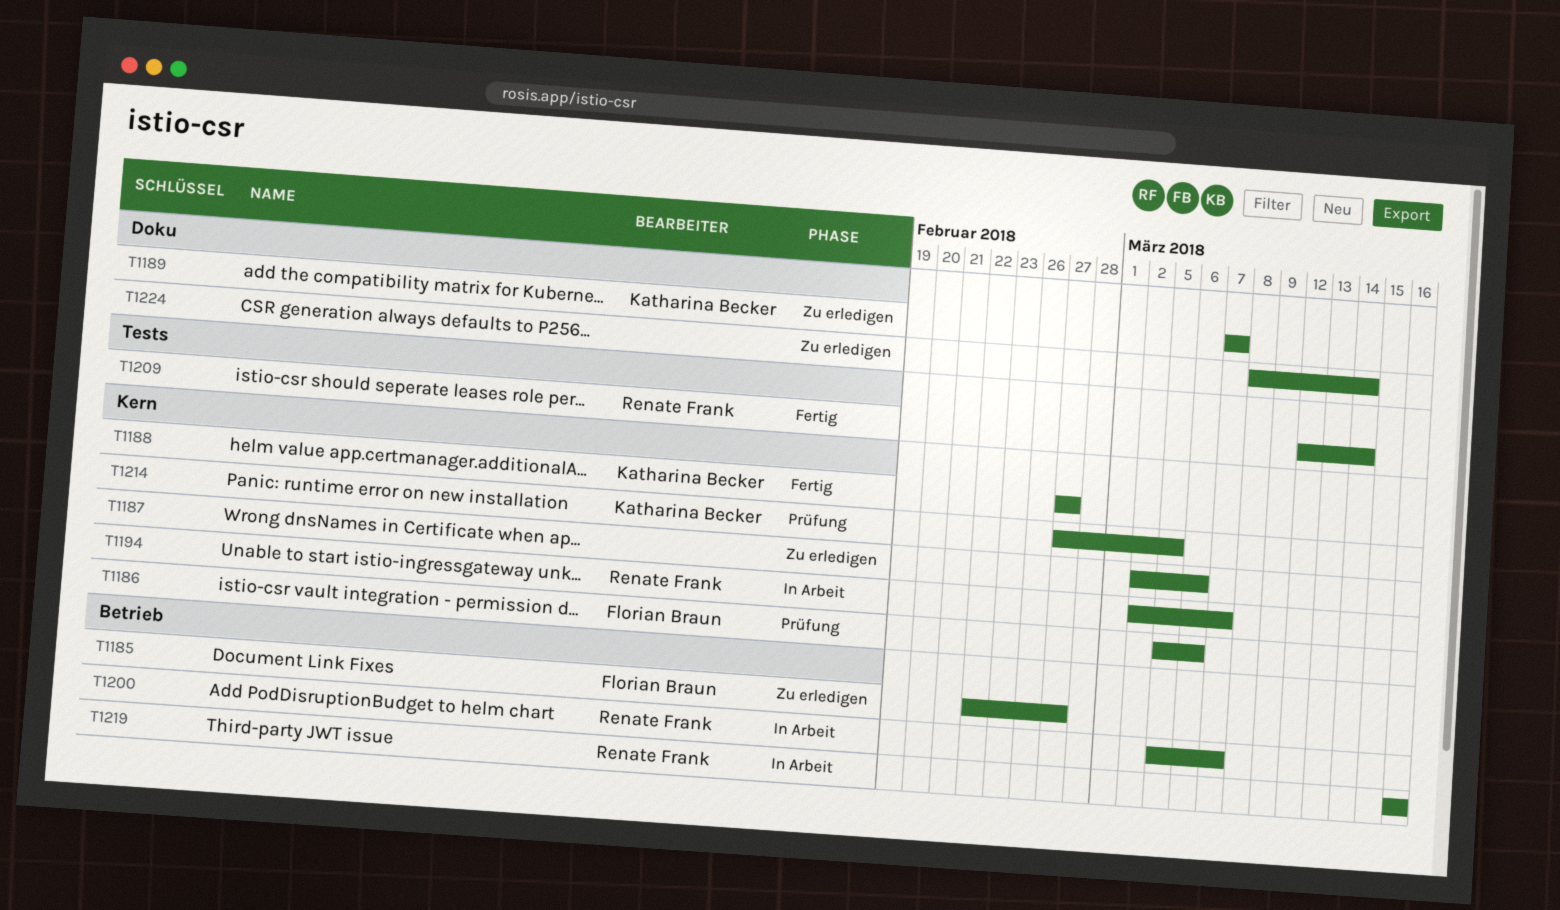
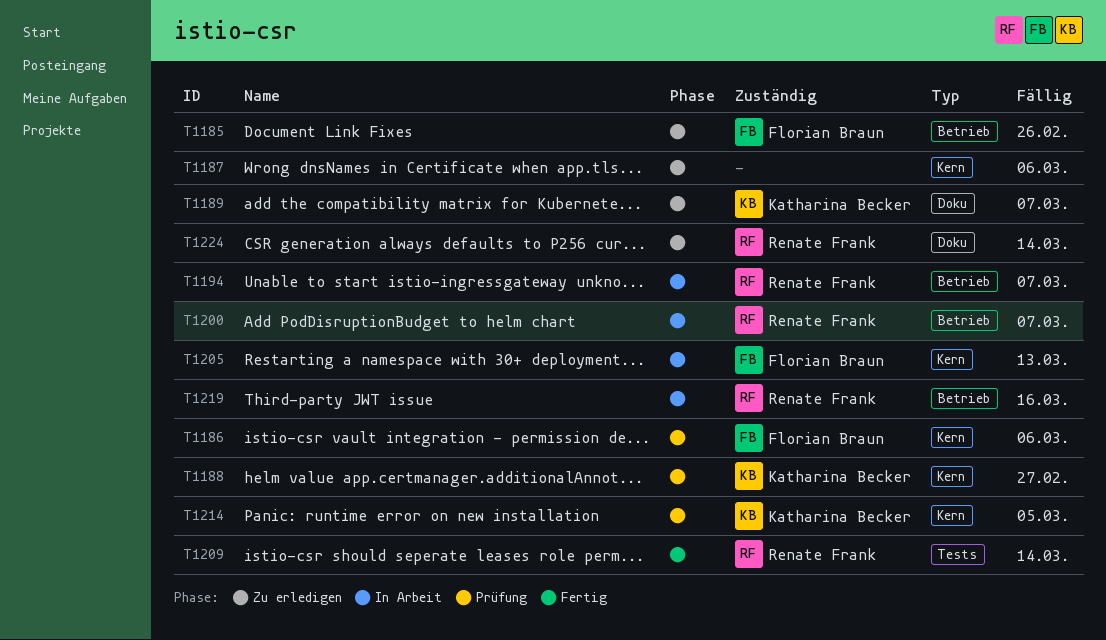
T1185, due: Feb 27 -> Feb 26
T1188, status: Fertig -> Prüfung
T1194, label: Kern -> Betrieb
T1205: none -> present
T1224, owner: none -> Renate Frank

